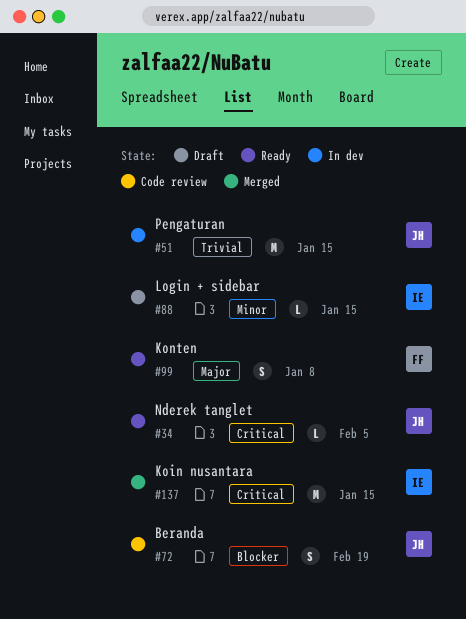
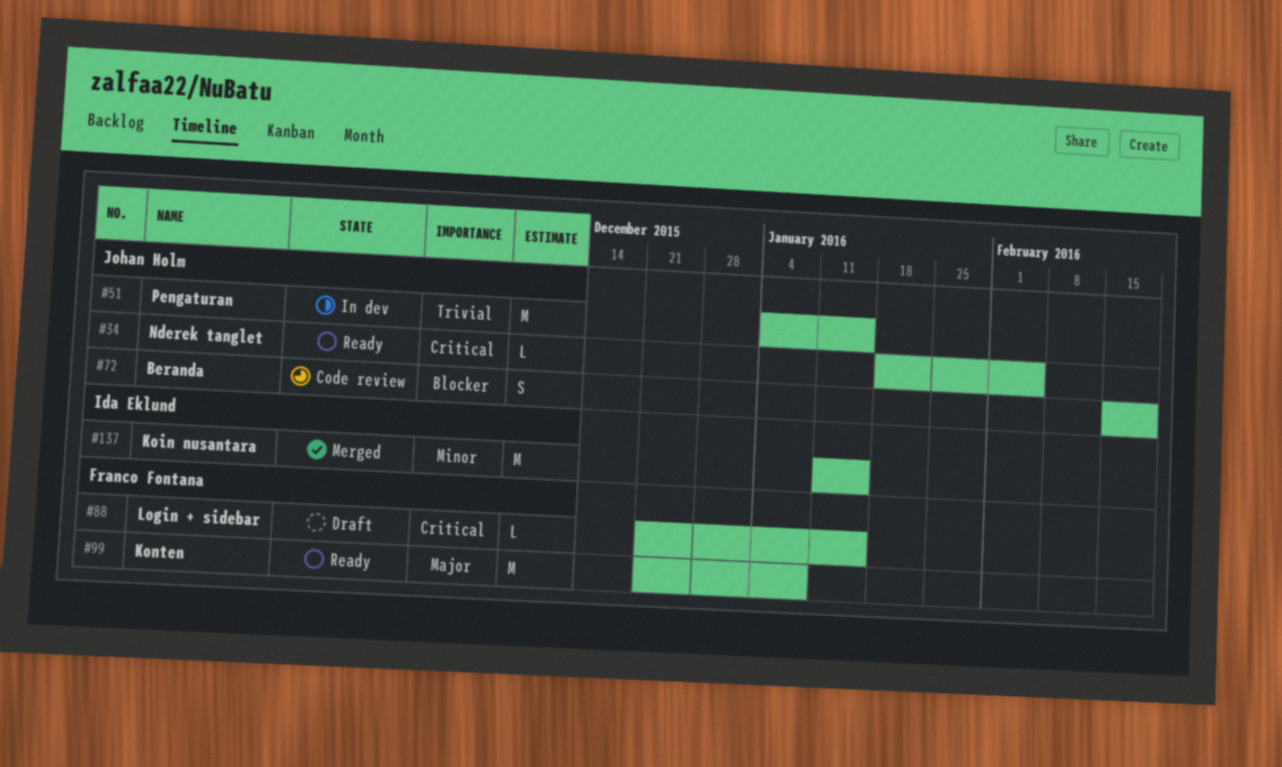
#88, owner: Ida Eklund -> Franco Fontana
#88, priority: Minor -> Critical
#99, estimate: S -> M
#137, priority: Critical -> Minor

